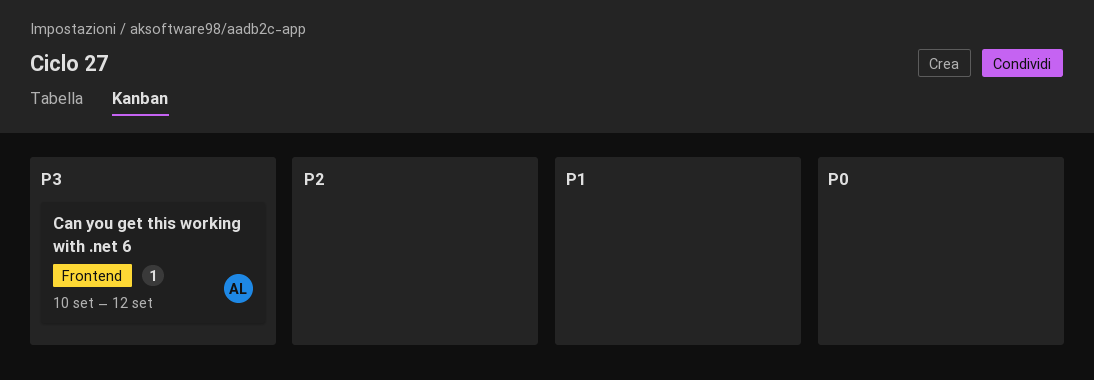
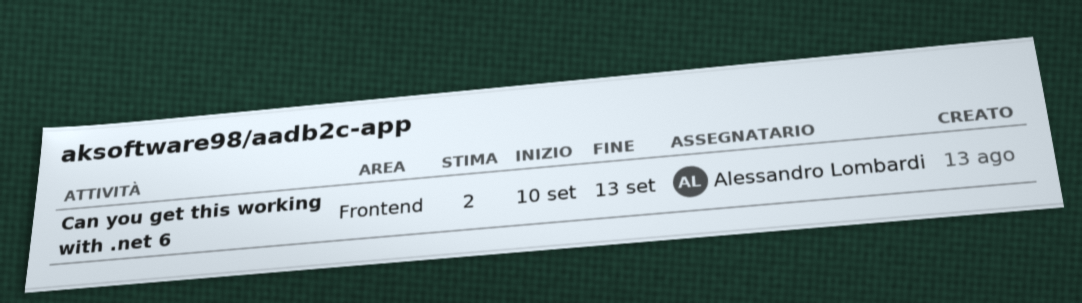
Can you get this working with .net 6, estimate: 1 -> 2
Can you get this working with .net 6, due: Sep 12 -> Sep 13

